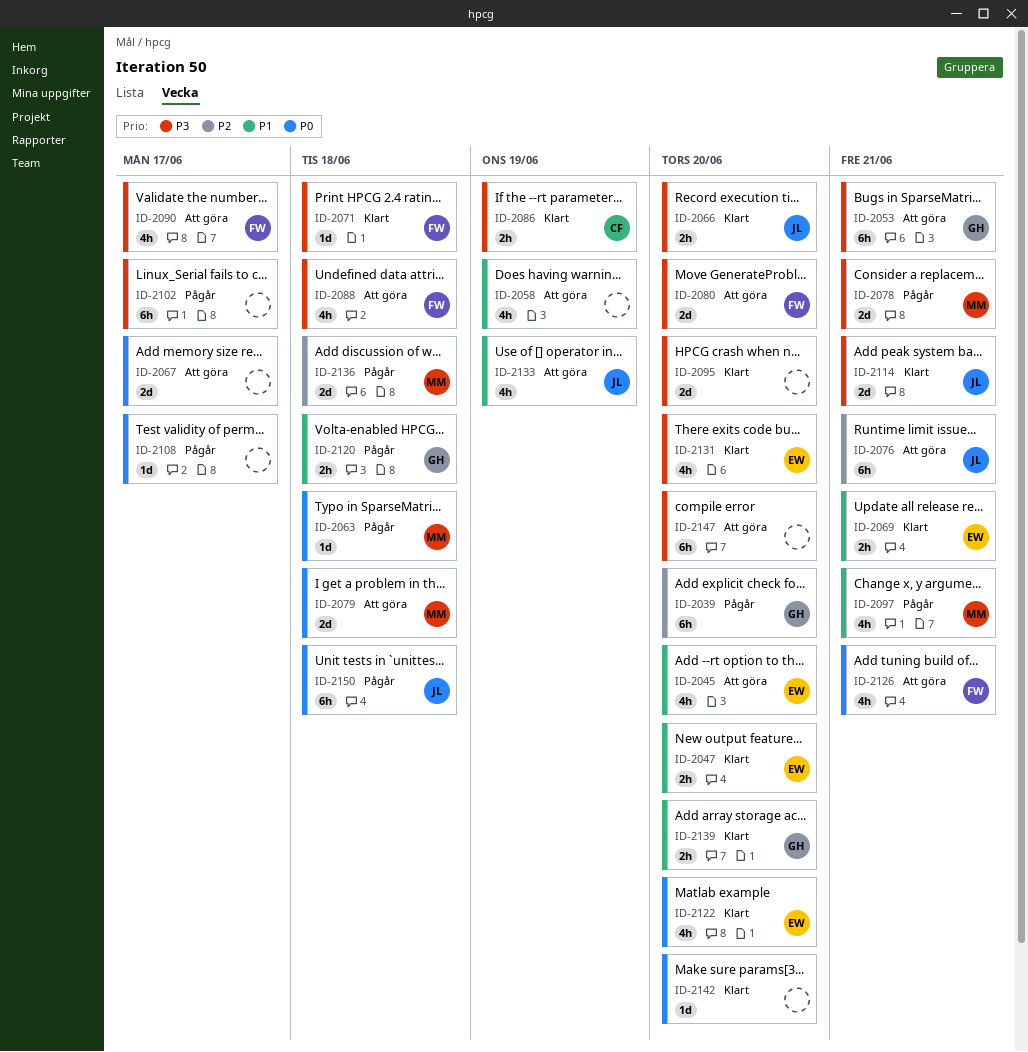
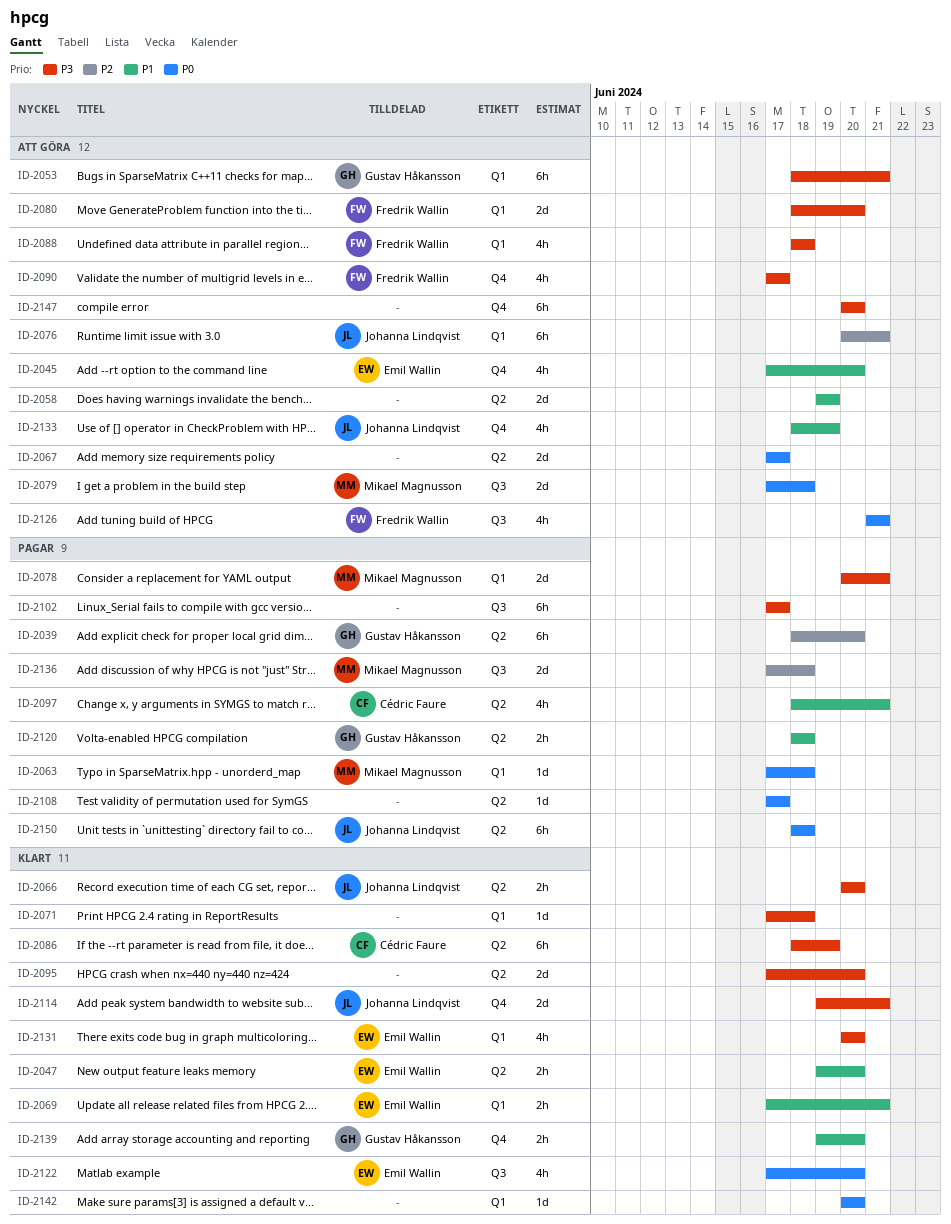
ID-2058, estimate: 4h -> 2d
ID-2071, owner: Fredrik Wallin -> none
ID-2086, estimate: 2h -> 6h
ID-2097, owner: Mikael Magnusson -> Cédric Faure

